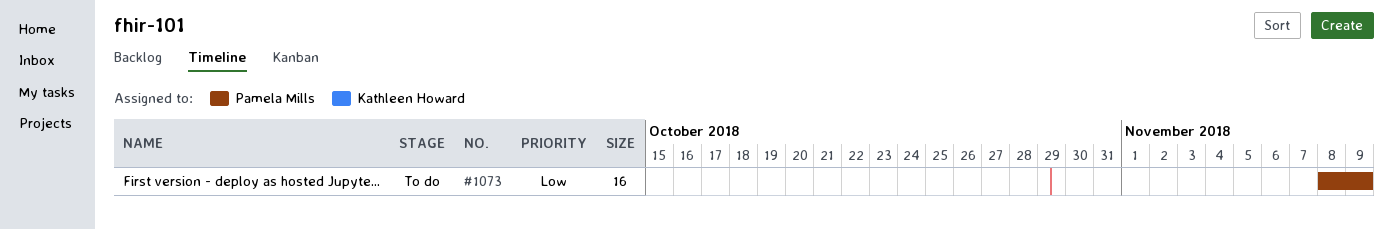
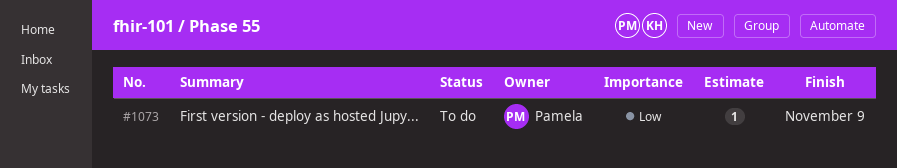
#1073, estimate: 16 -> 1

